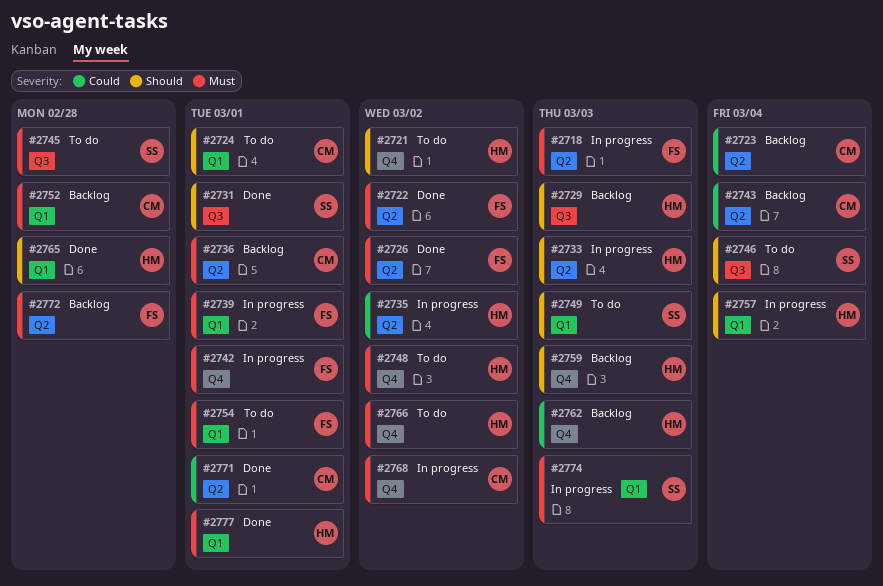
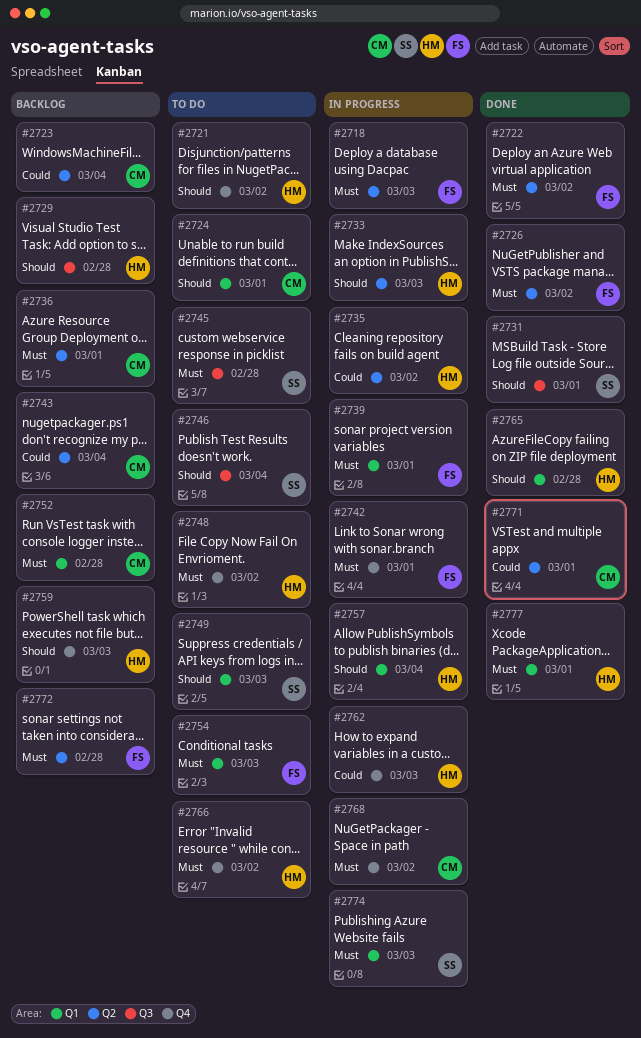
#2729, due: Mar 3 -> Feb 28
#2754, due: Mar 1 -> Mar 3
#2762, status: Backlog -> In progress

